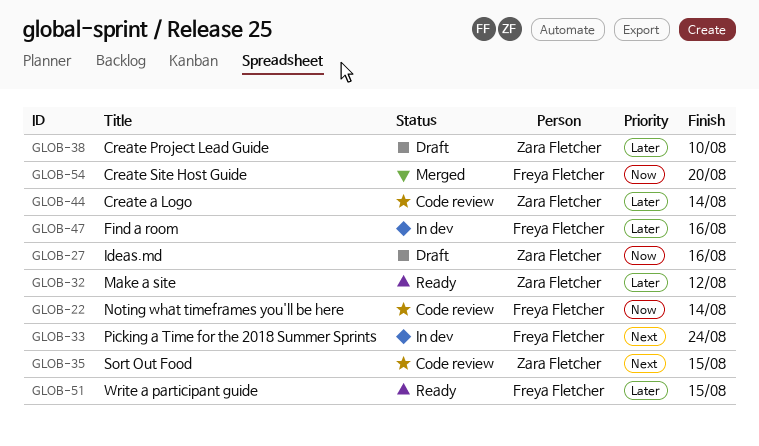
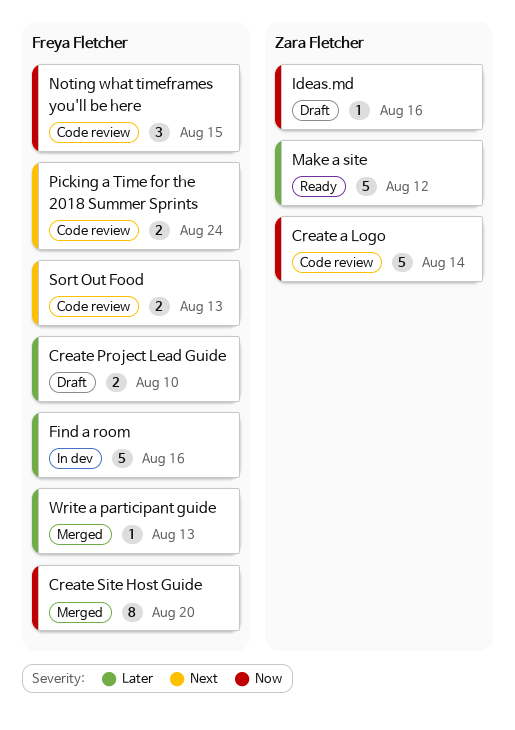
Create a Logo, priority: Later -> Now
Create Project Lead Guide, owner: Zara Fletcher -> Freya Fletcher
Noting what timeframes you'll be here, due: Aug 14 -> Aug 15
Picking a Time for the 2018 Summer Sprints, status: In dev -> Code review
Sort Out Food, owner: Zara Fletcher -> Freya Fletcher
Sort Out Food, due: Aug 15 -> Aug 13
Write a participant guide, status: Ready -> Merged
Write a participant guide, due: Aug 15 -> Aug 13

